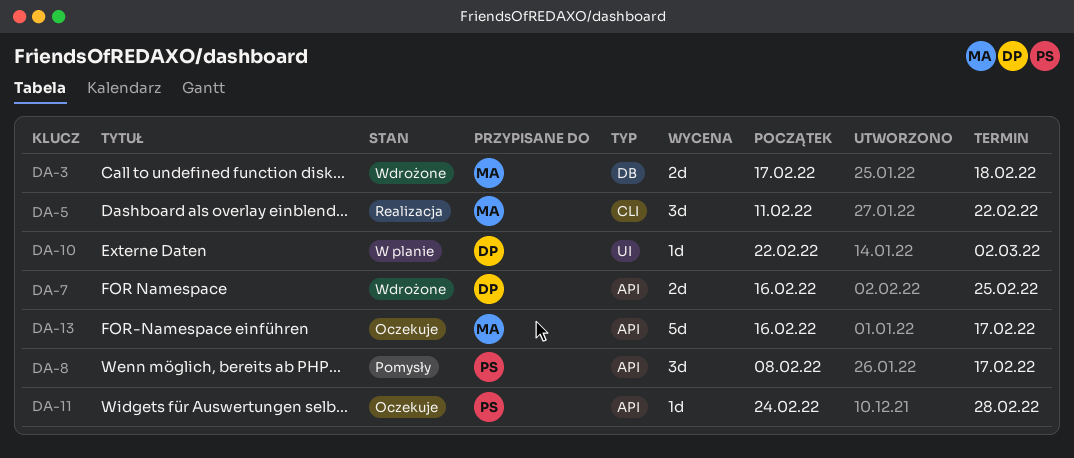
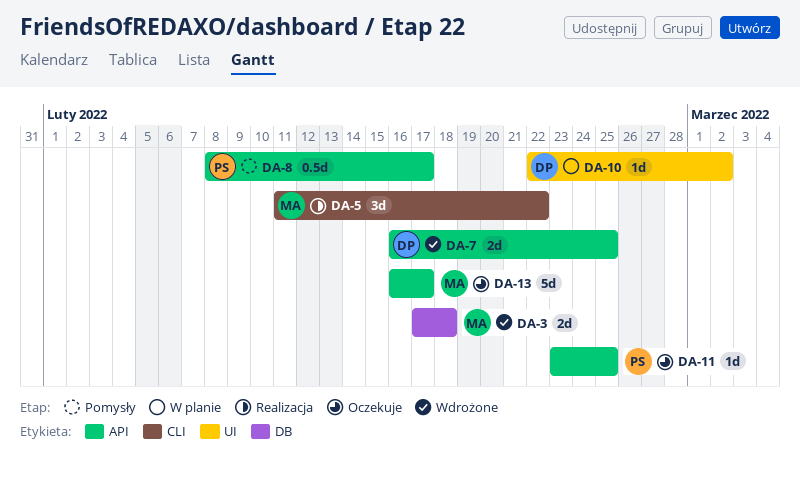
DA-8, estimate: 3d -> 0.5d
DA-11, start: Feb 24 -> Feb 23
DA-11, due: Feb 28 -> Feb 25

